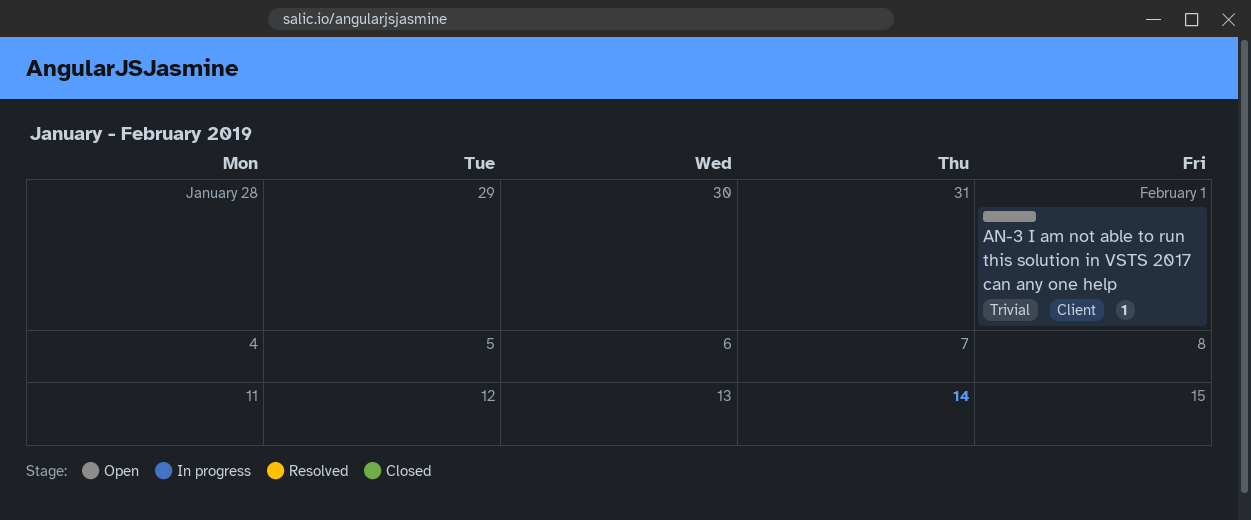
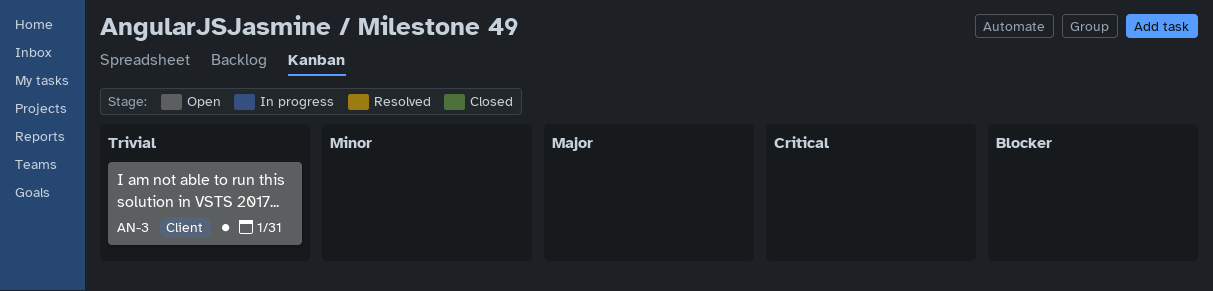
AN-3, due: Feb 1 -> Jan 31

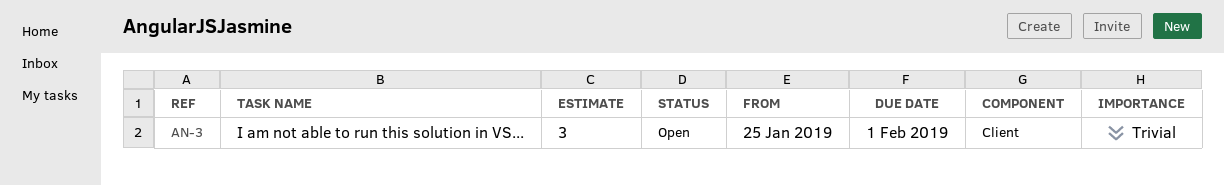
AN-3, estimate: 1 -> 3
AN-3, due: Jan 31 -> Feb 1

